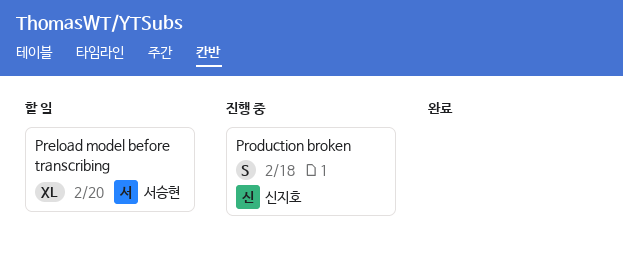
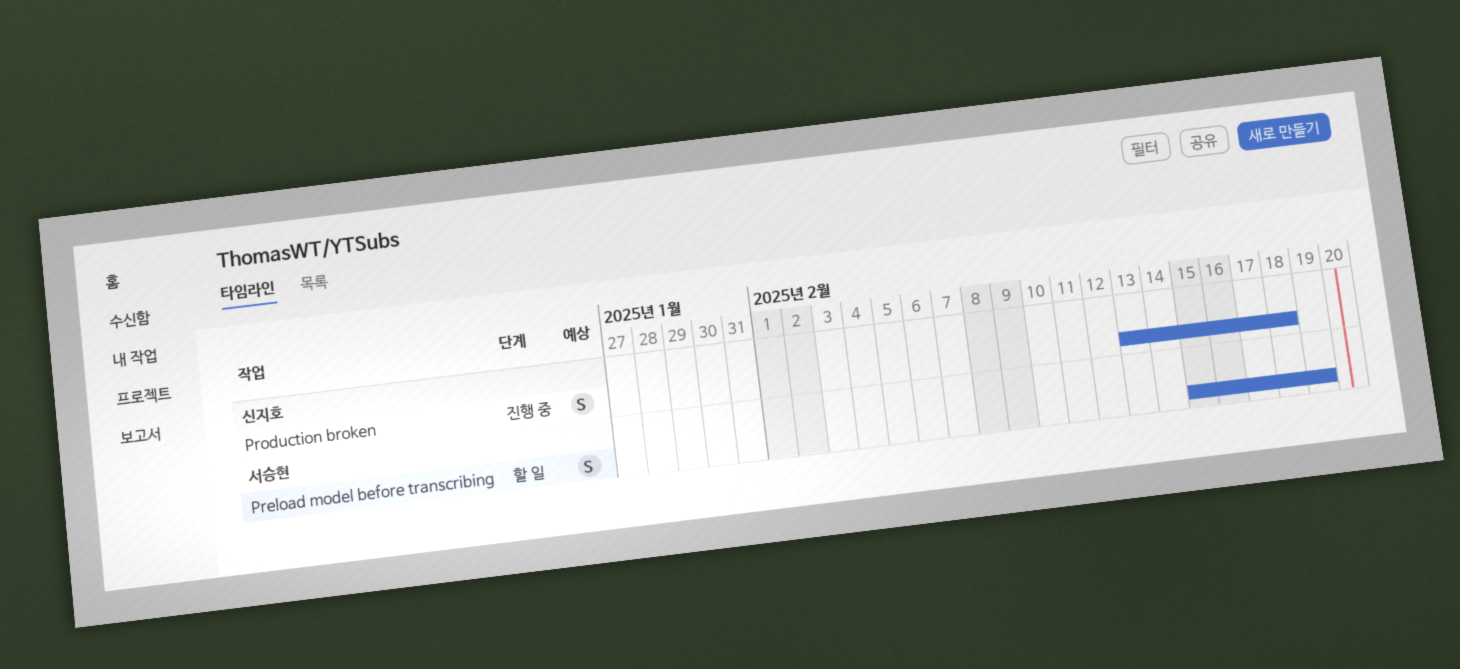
Preload model before transcribing, estimate: XL -> S
Preload model before transcribing, due: Feb 20 -> Feb 19

